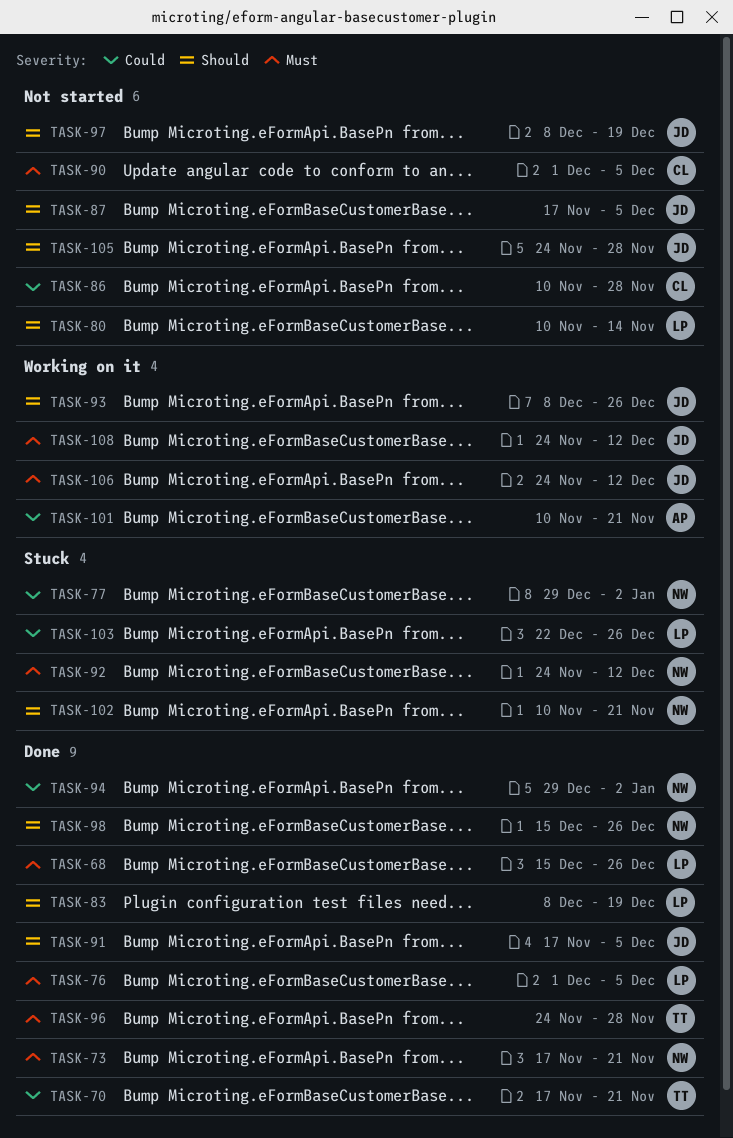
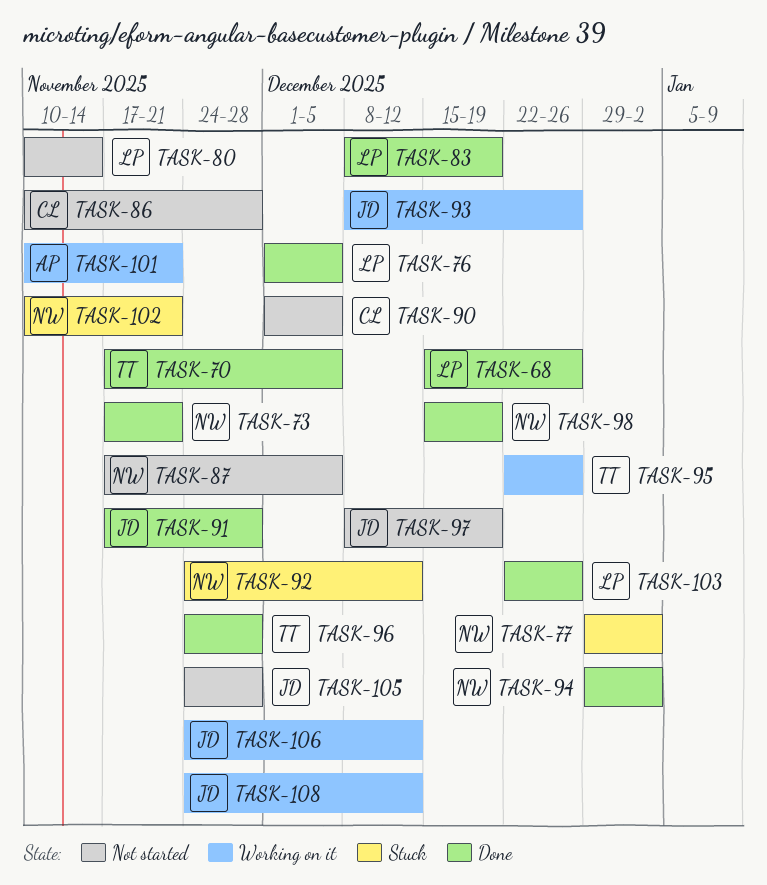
TASK-70, due: Nov 21 -> Dec 5
TASK-87, owner: JD -> NW
TASK-91, due: Dec 5 -> Nov 28
TASK-95: none -> present
TASK-98, due: Dec 26 -> Dec 19
TASK-103, status: Stuck -> Done

